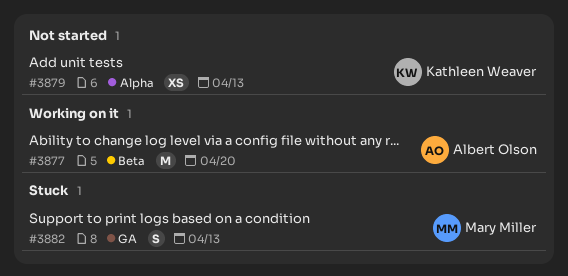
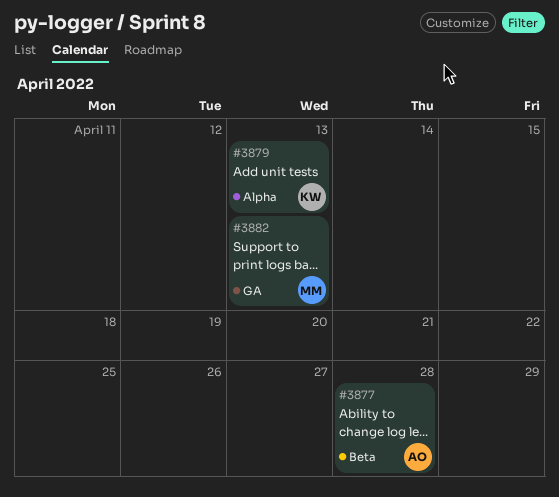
#3877, due: Apr 20 -> Apr 28

